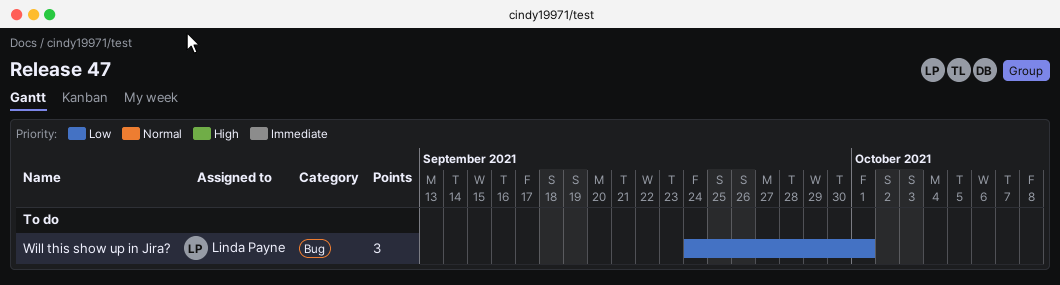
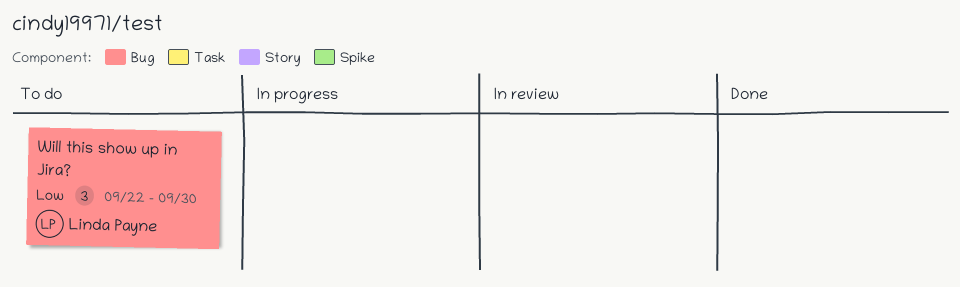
Will this show up in Jira?, start: Sep 24 -> Sep 22
Will this show up in Jira?, due: Oct 1 -> Sep 30

